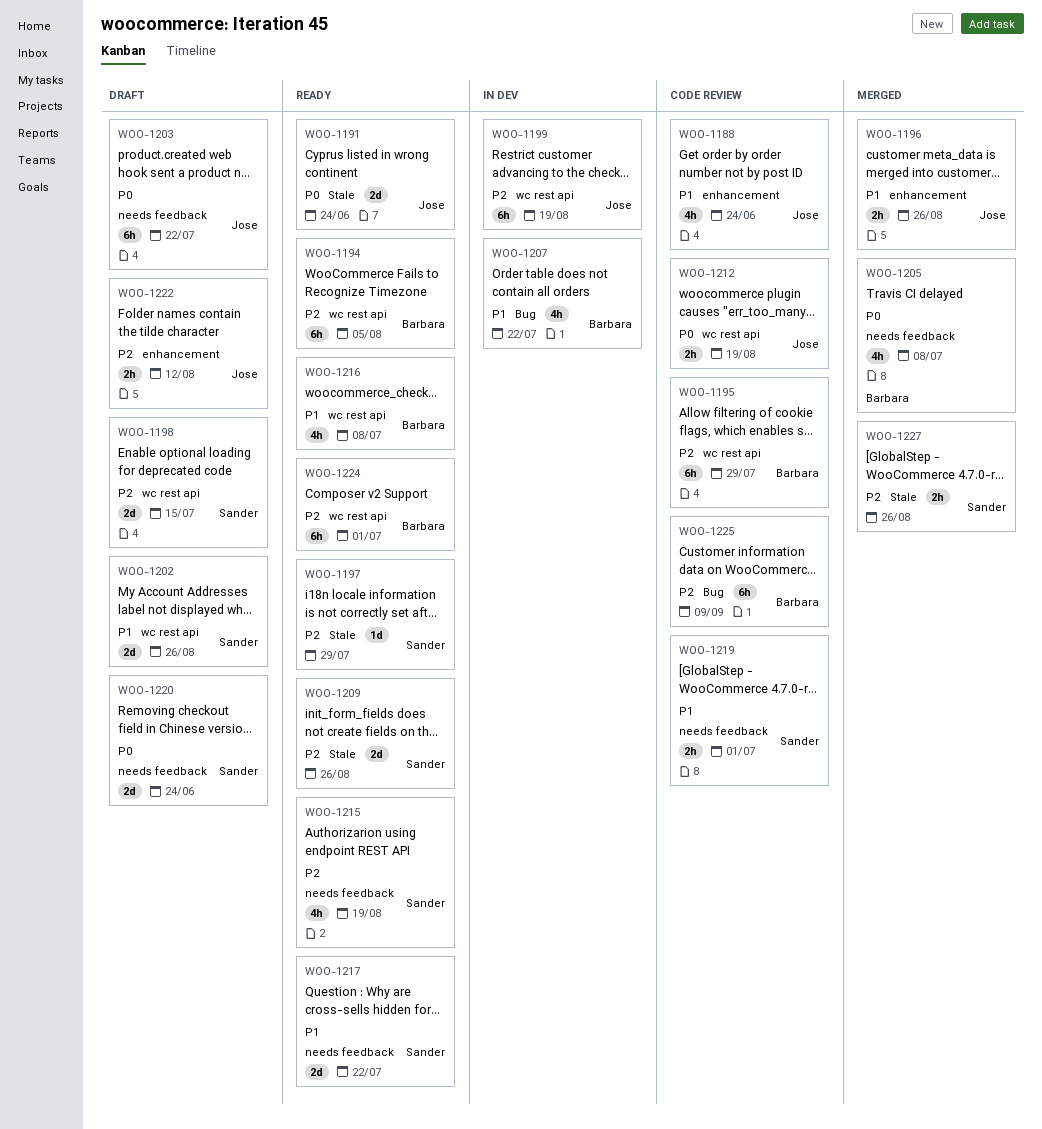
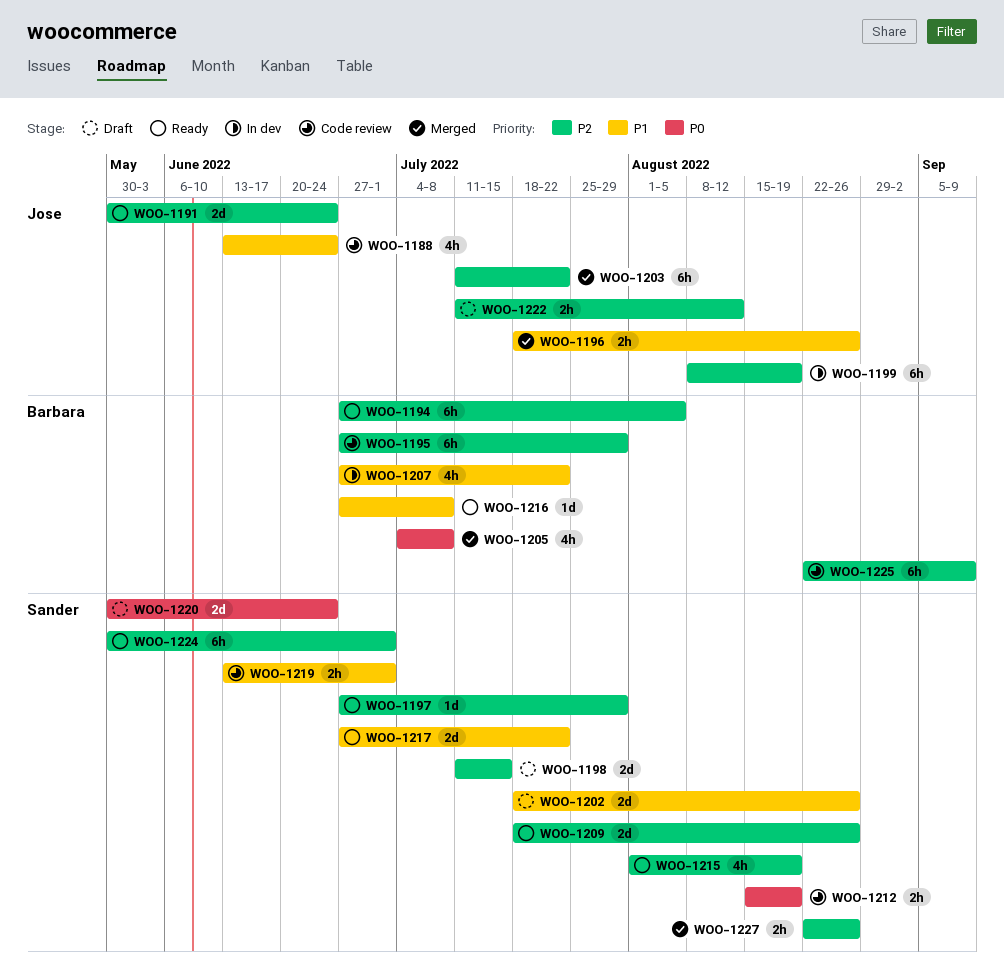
WOO-1191, priority: P0 -> P2
WOO-1203, status: Draft -> Merged
WOO-1203, priority: P0 -> P2
WOO-1212, owner: Jose -> Sander
WOO-1216, estimate: 4h -> 1d
WOO-1224, owner: Barbara -> Sander

